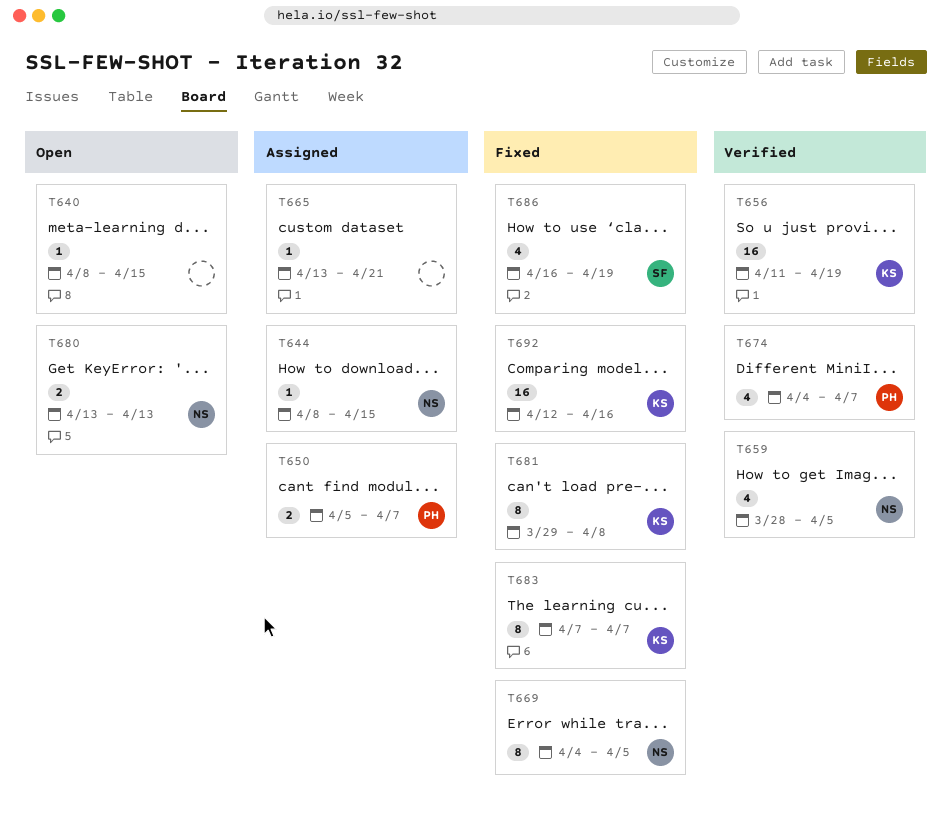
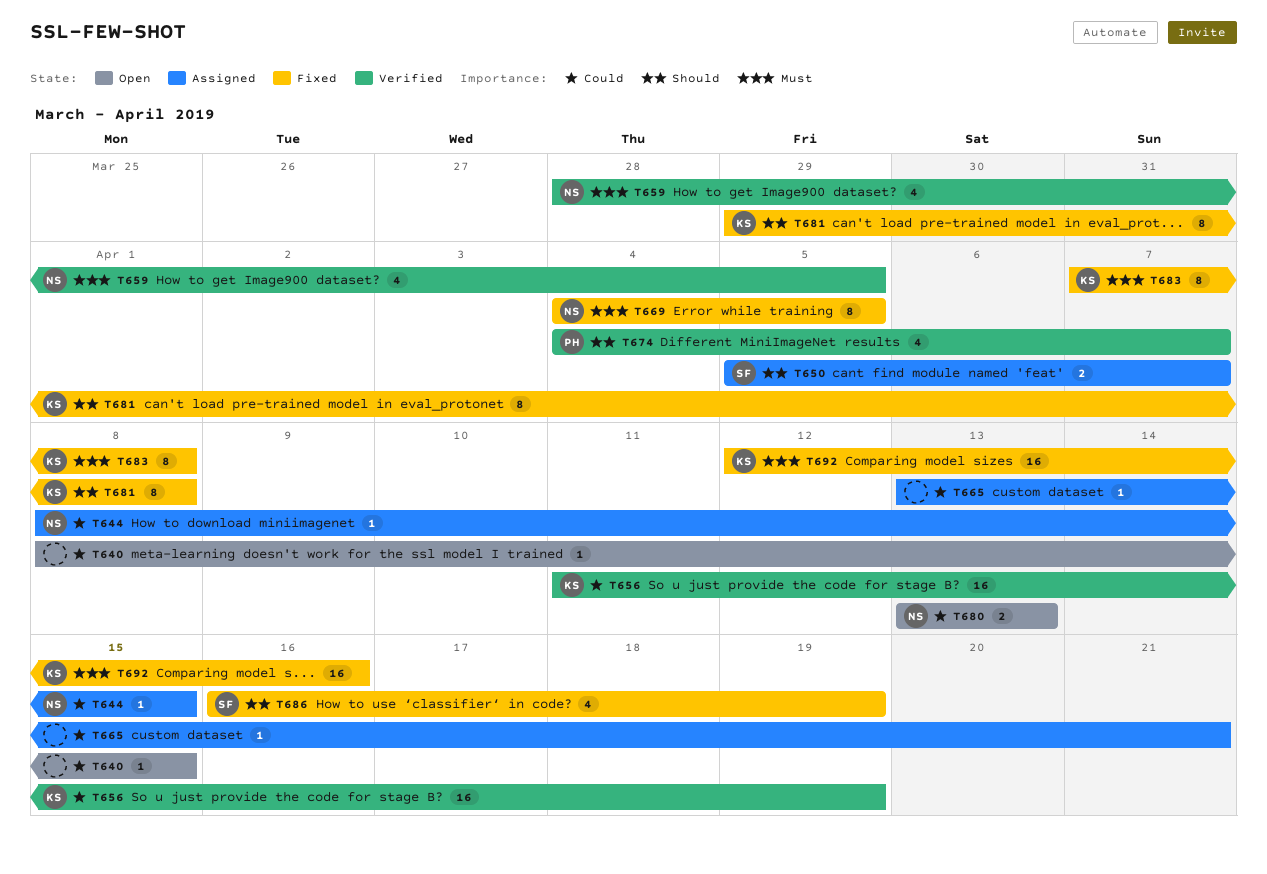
T650, owner: PH -> SF
T683, due: Apr 7 -> Apr 8

